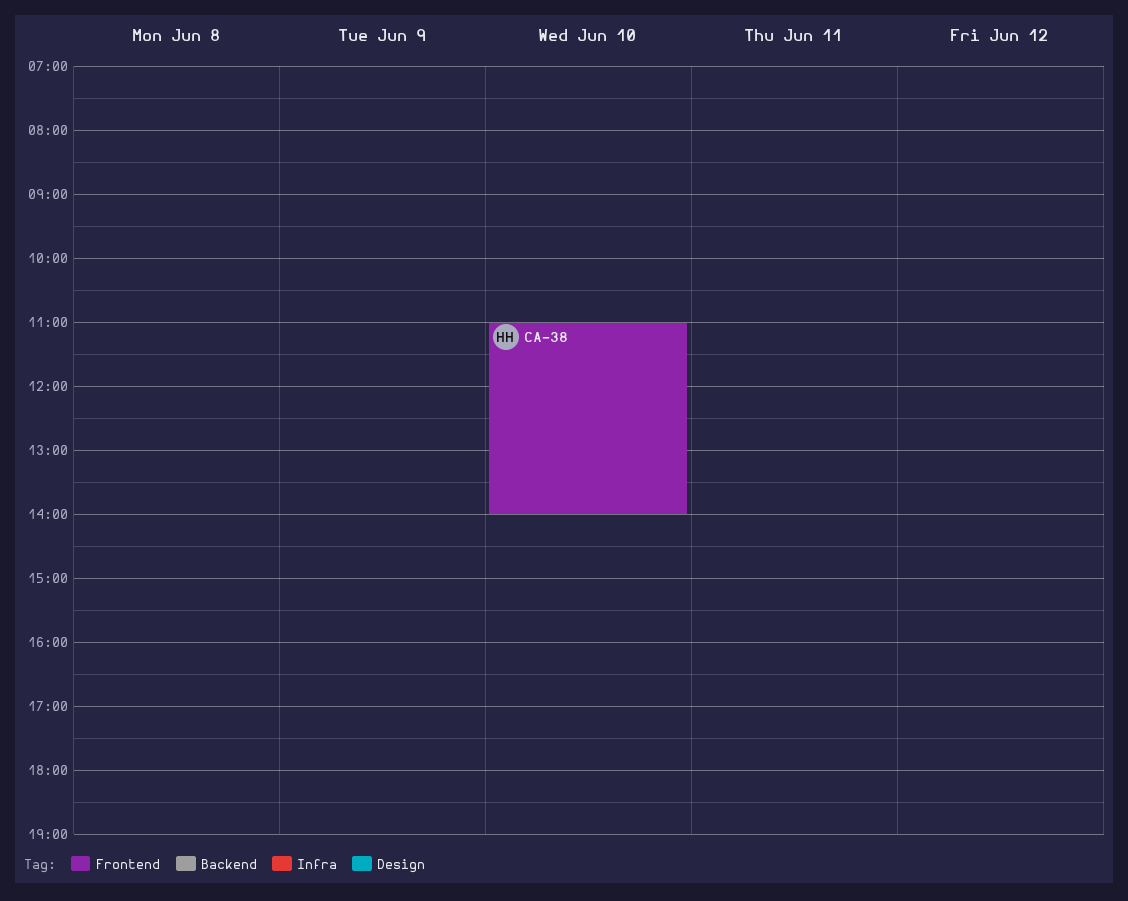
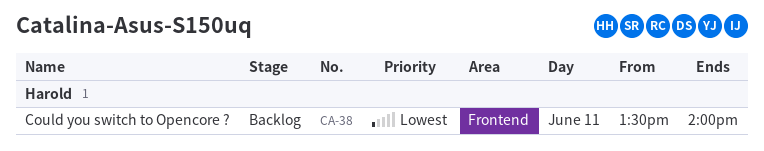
CA-38, day: Jun 10 -> Jun 11
CA-38, begins: 11:00 -> 13:30

